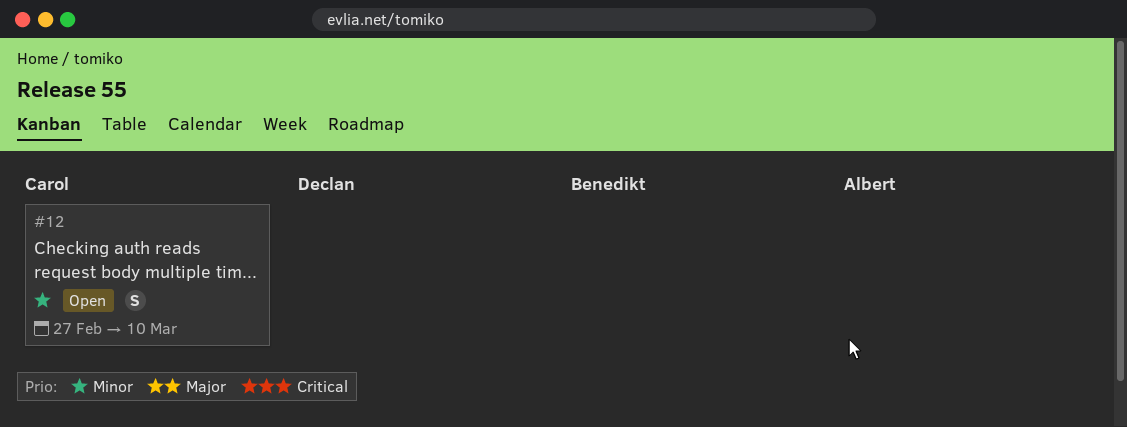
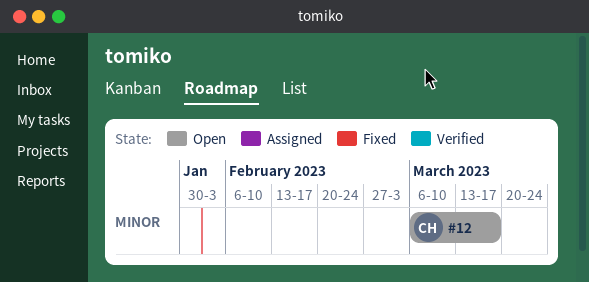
#12, start: Feb 27 -> Mar 6
#12, due: Mar 10 -> Mar 17

